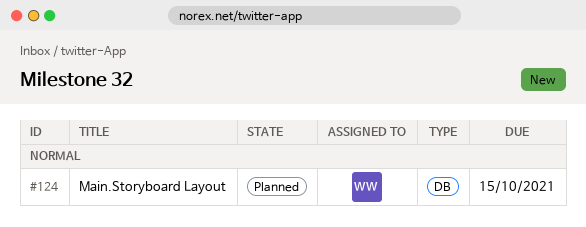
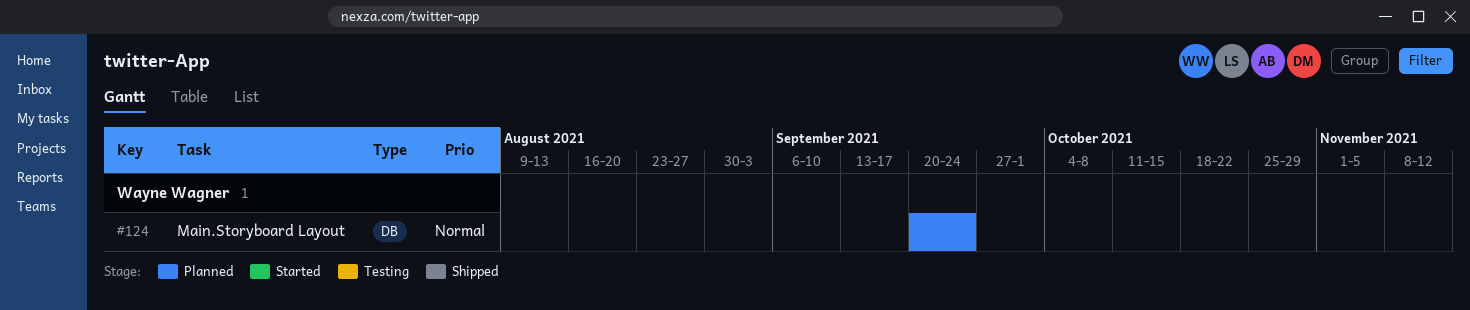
#124, due: Oct 15 -> Sep 24

